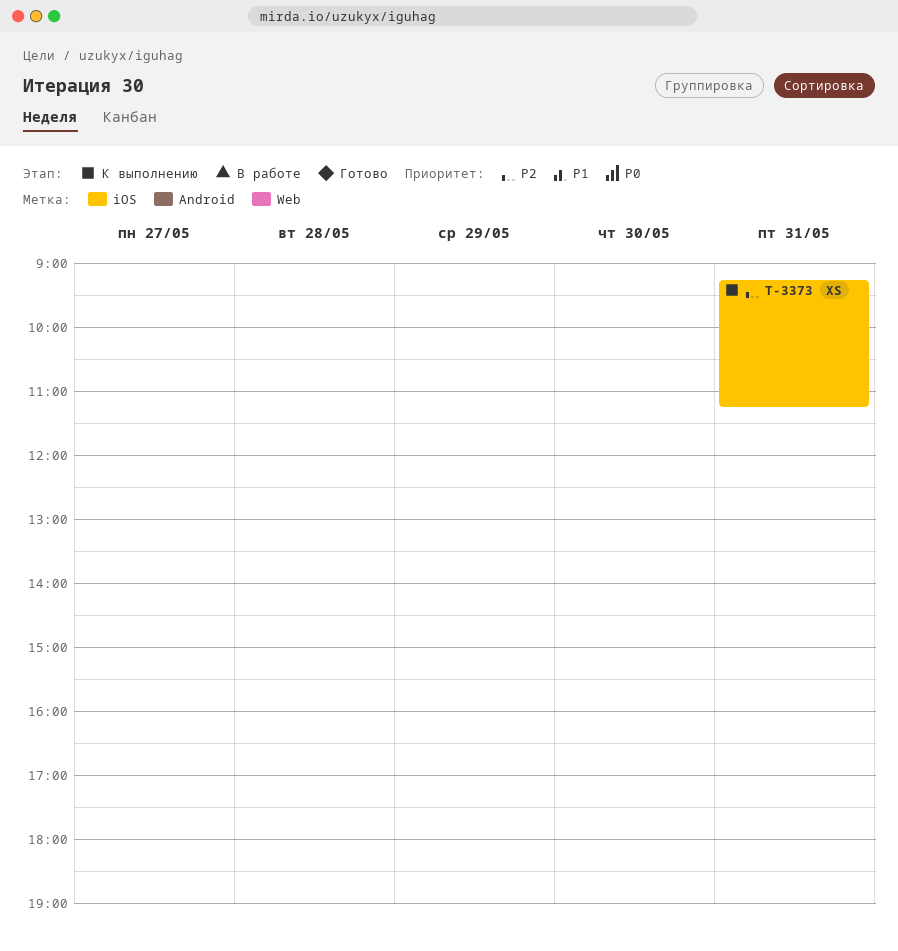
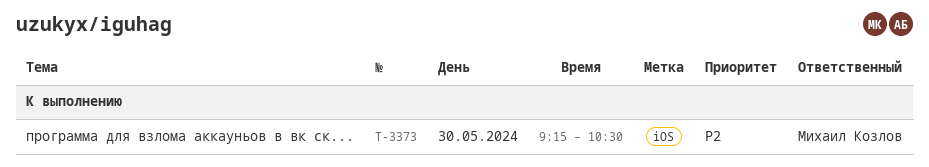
T-3373, day: May 31 -> May 30
T-3373, ends: 11:15 -> 10:30

